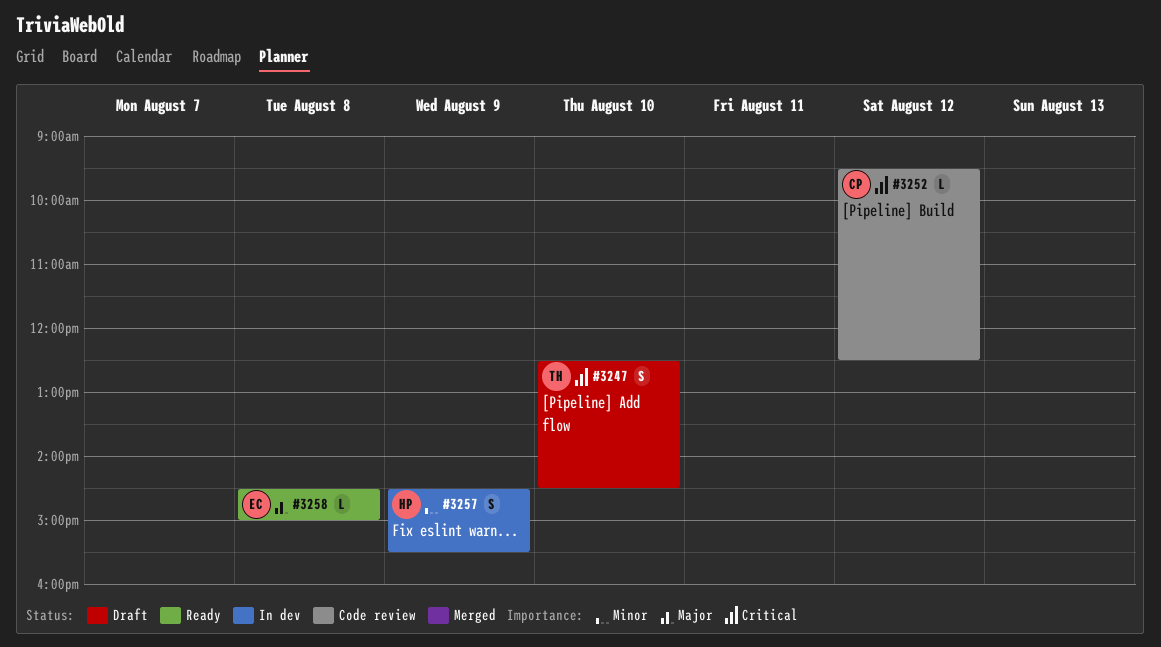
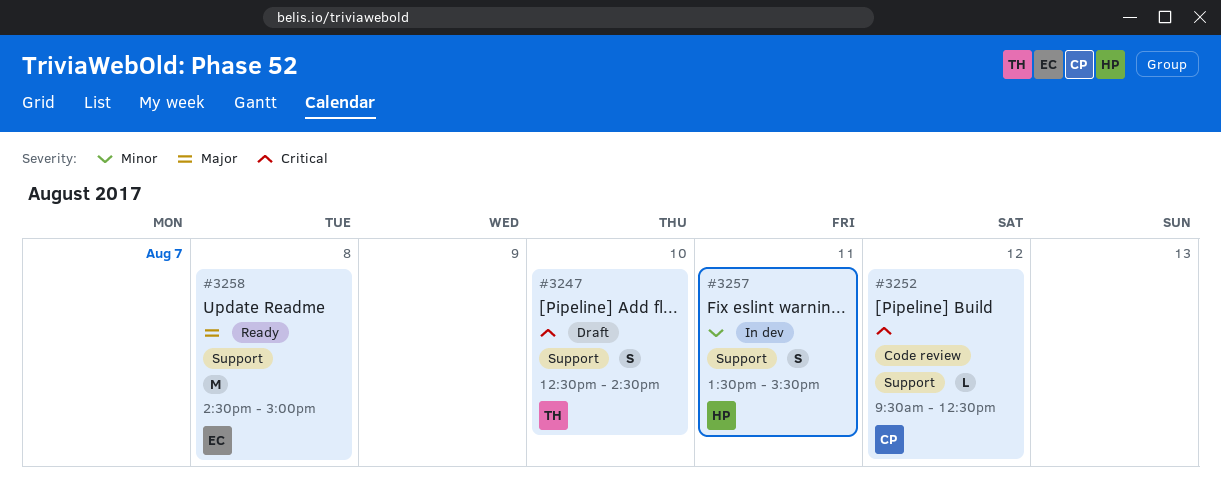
#3257, day: Aug 9 -> Aug 11
#3257, begins: 14:30 -> 13:30
#3258, estimate: L -> M

